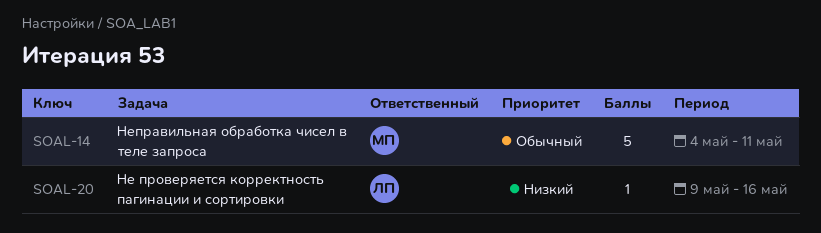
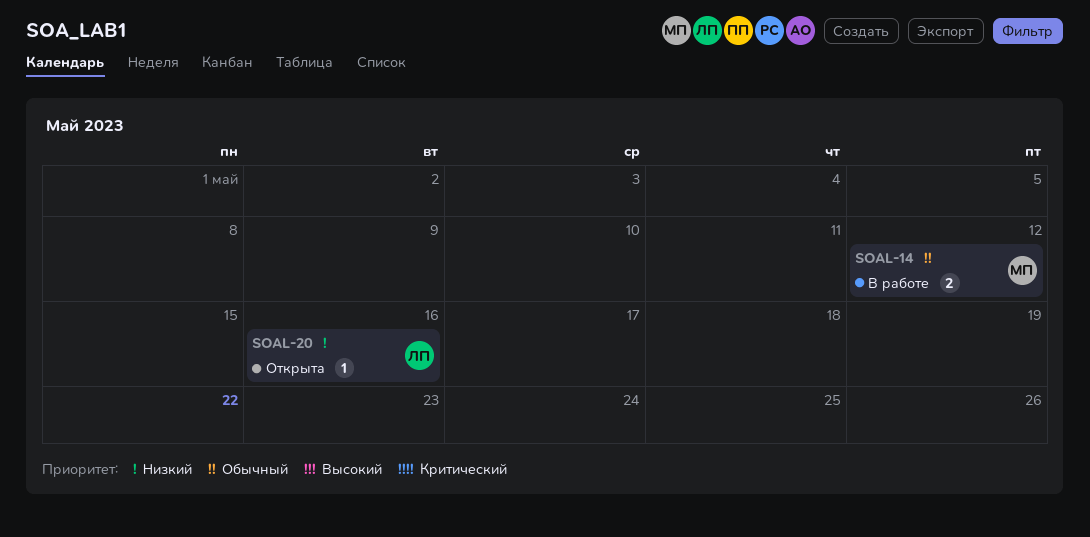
SOAL-14, estimate: 5 -> 2
SOAL-14, due: May 11 -> May 12

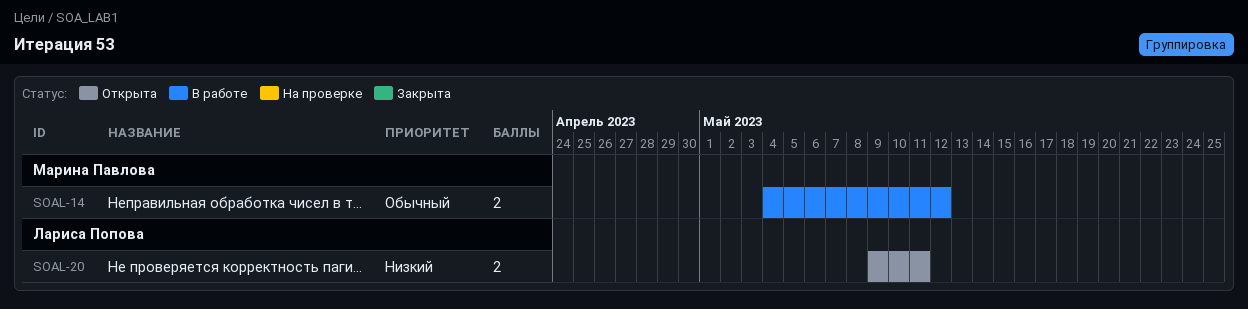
SOAL-20, estimate: 1 -> 2
SOAL-20, due: May 16 -> May 11

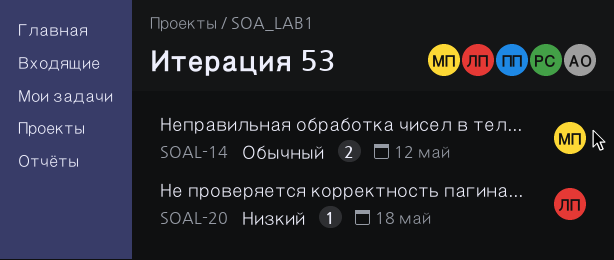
SOAL-20, estimate: 2 -> 1
SOAL-20, due: May 11 -> May 18

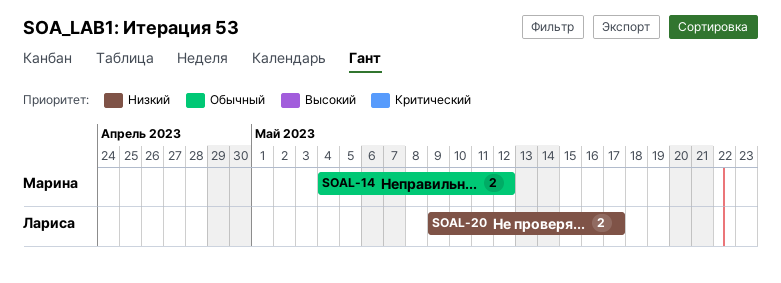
SOAL-20, estimate: 1 -> 2
SOAL-20, due: May 18 -> May 17

